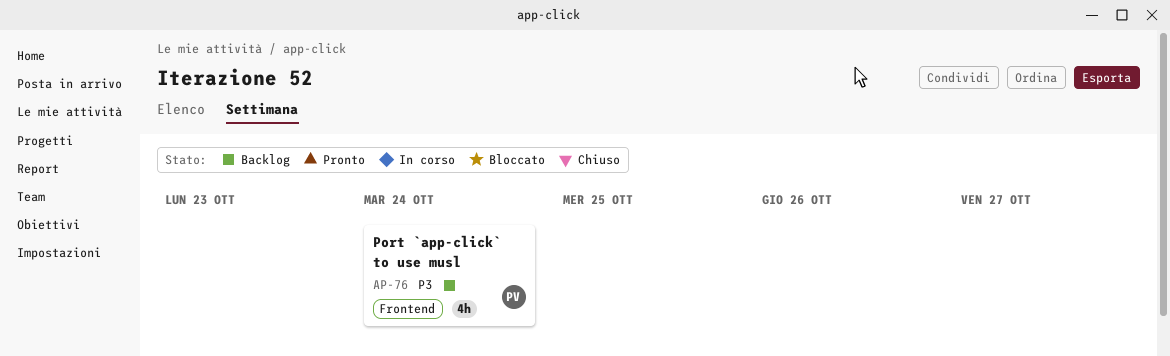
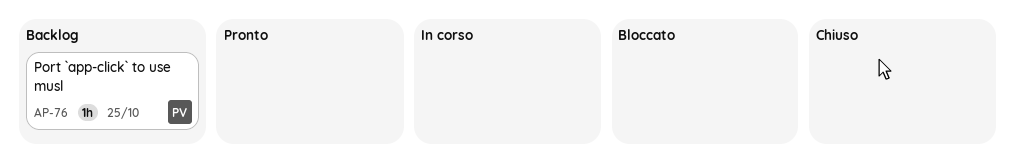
AP-76, estimate: 4h -> 1h
AP-76, due: Oct 24 -> Oct 25

